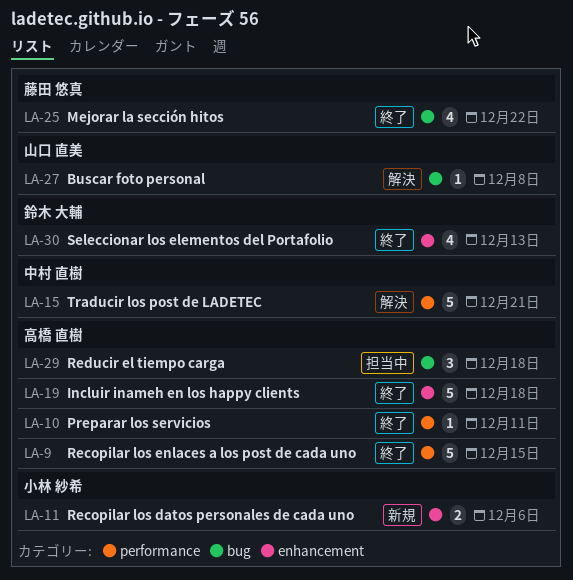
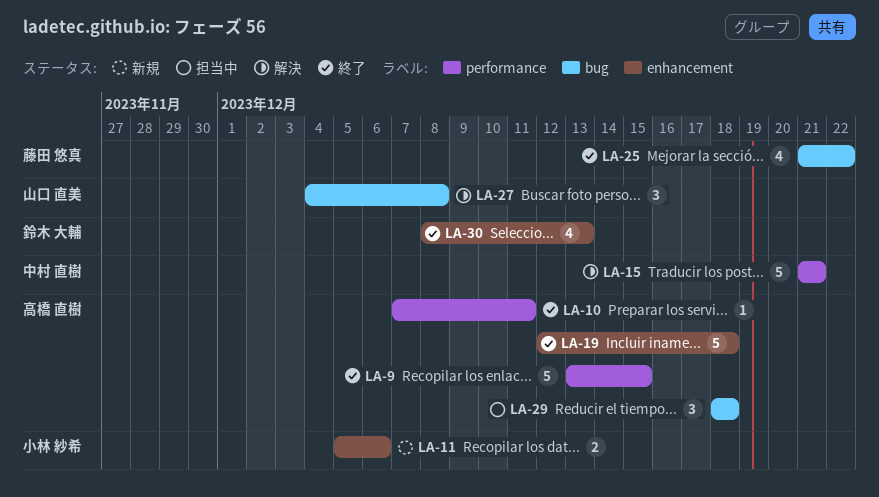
LA-27, estimate: 1 -> 3

